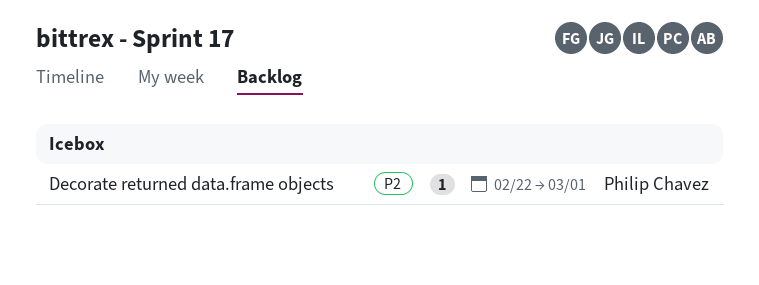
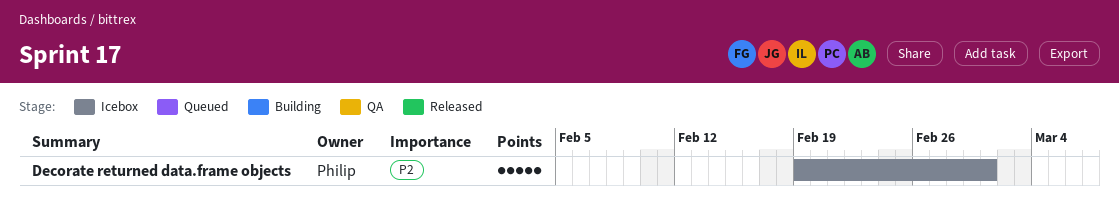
Decorate returned data.frame objects, estimate: 1 -> 5
Decorate returned data.frame objects, start: Feb 22 -> Feb 19

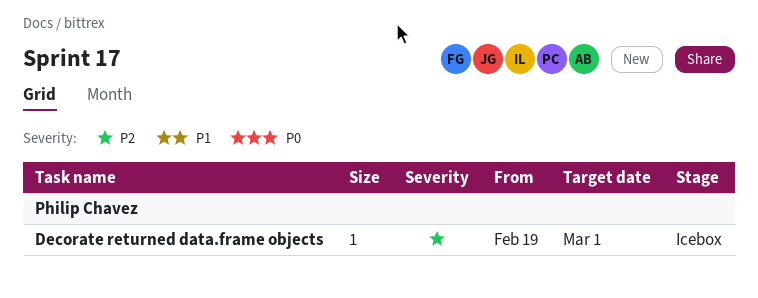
Decorate returned data.frame objects, estimate: 5 -> 1

